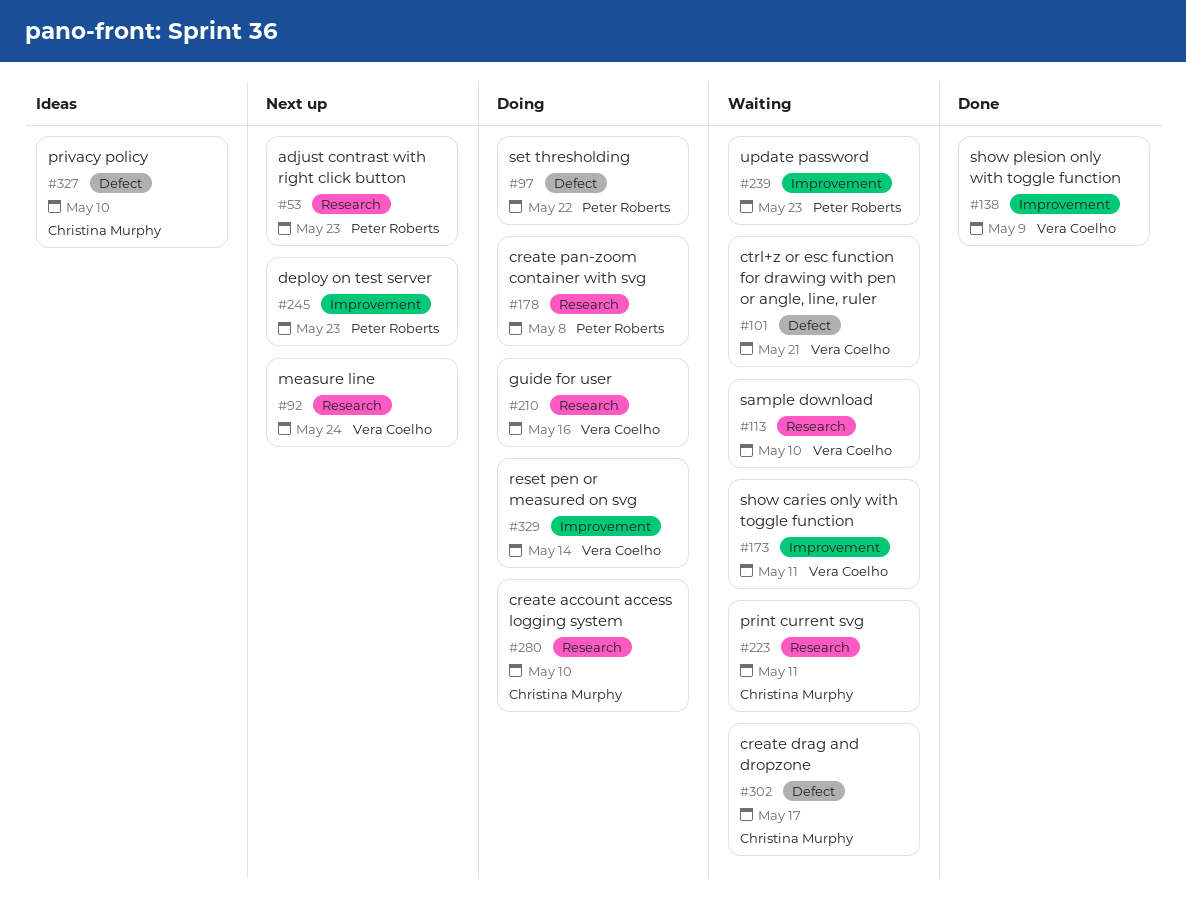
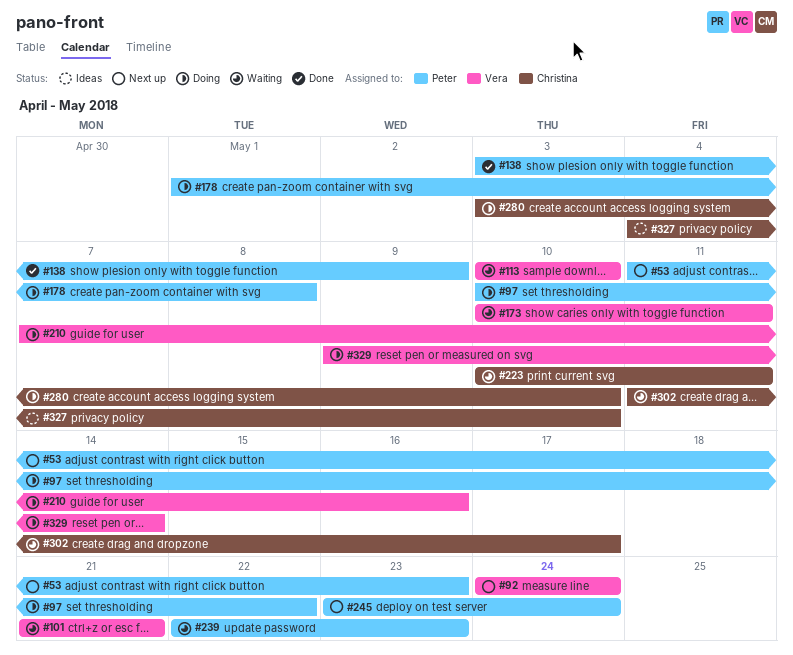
#138, owner: Vera Coelho -> Peter Roberts
#245, due: May 23 -> May 24

